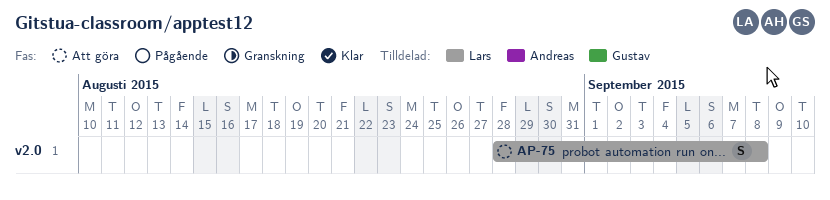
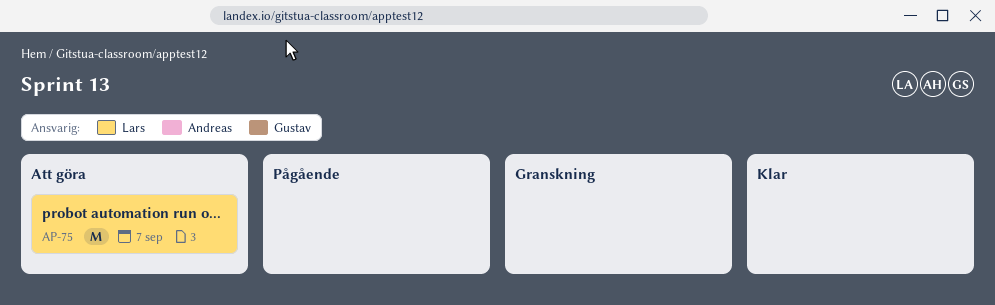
AP-75, estimate: S -> M
AP-75, due: Sep 8 -> Sep 7

